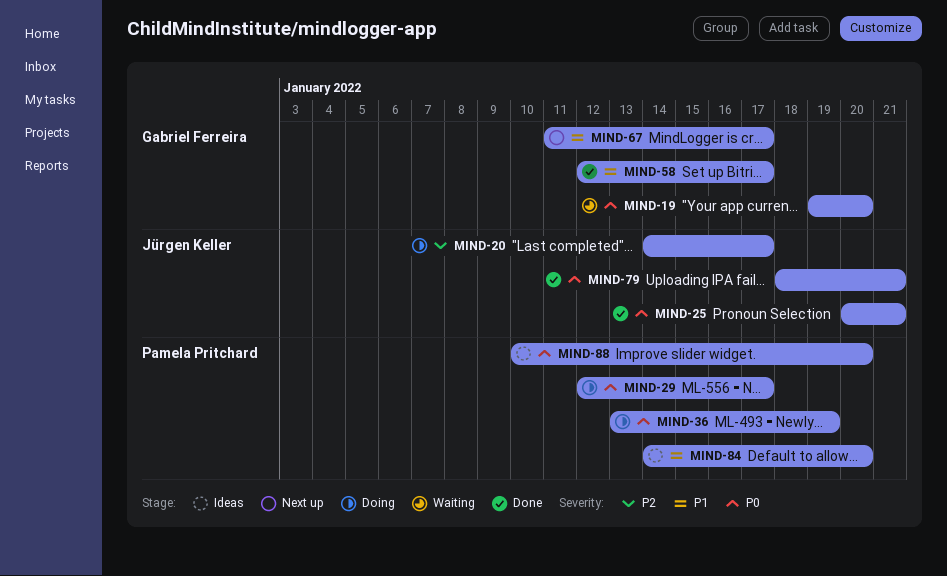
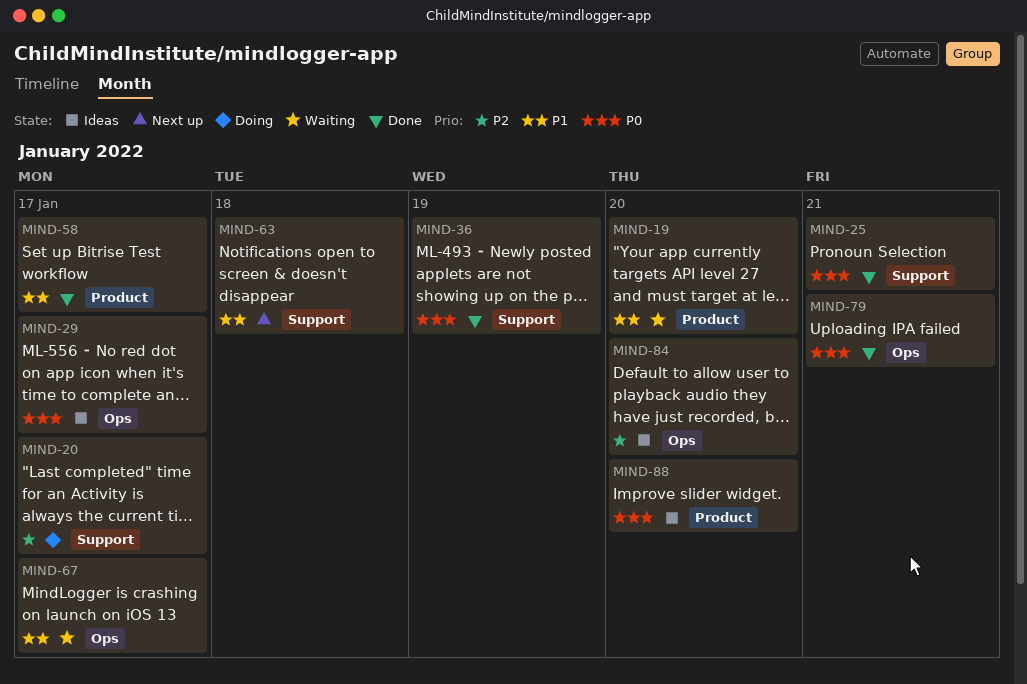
MIND-19, priority: P0 -> P1
MIND-29, status: Doing -> Ideas
MIND-36, status: Doing -> Done
MIND-63: none -> present
MIND-67, status: Next up -> Waiting
MIND-84, priority: P1 -> P2

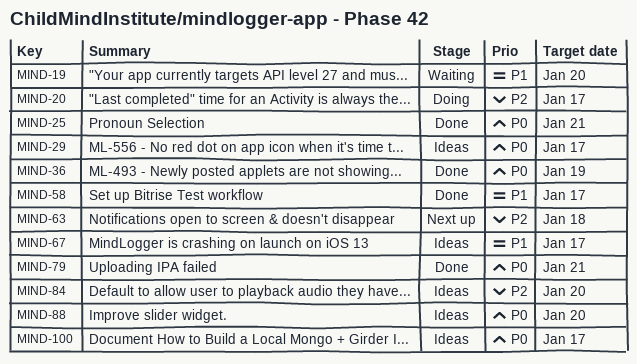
MIND-63, priority: P1 -> P2
MIND-67, status: Waiting -> Ideas
MIND-100: none -> present

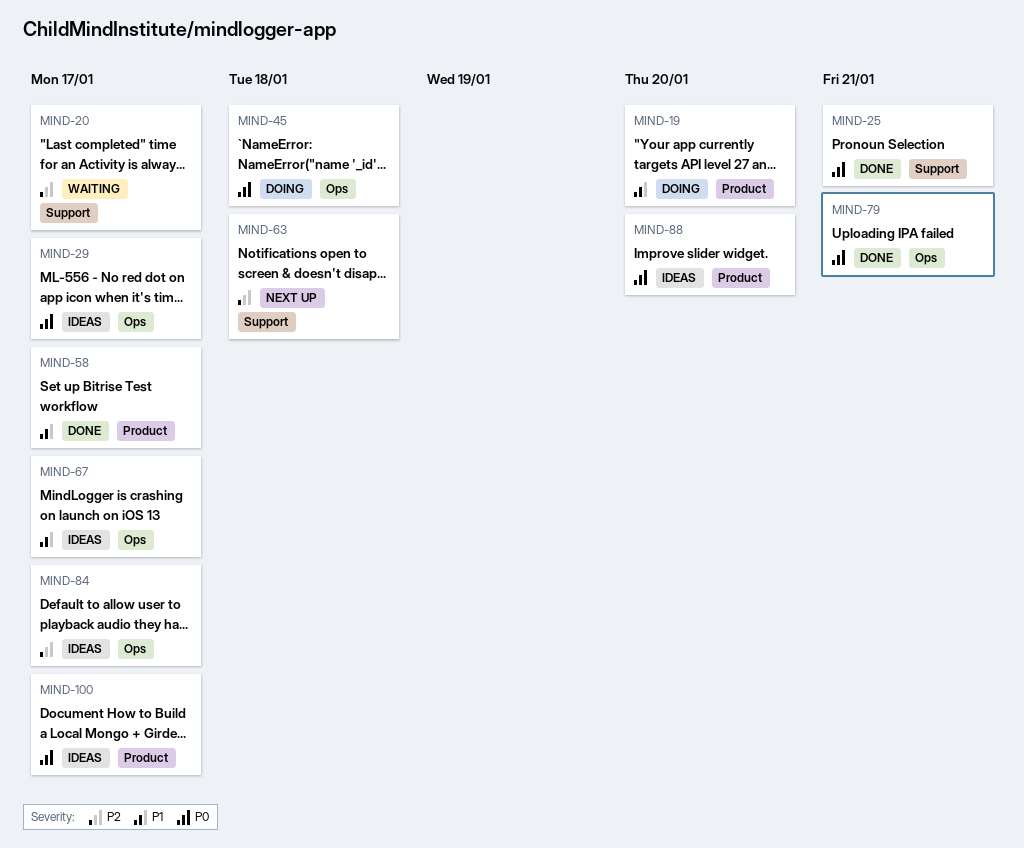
MIND-19, status: Waiting -> Doing
MIND-20, status: Doing -> Waiting
MIND-36: present -> none
MIND-45: none -> present
MIND-84, due: Jan 20 -> Jan 17

